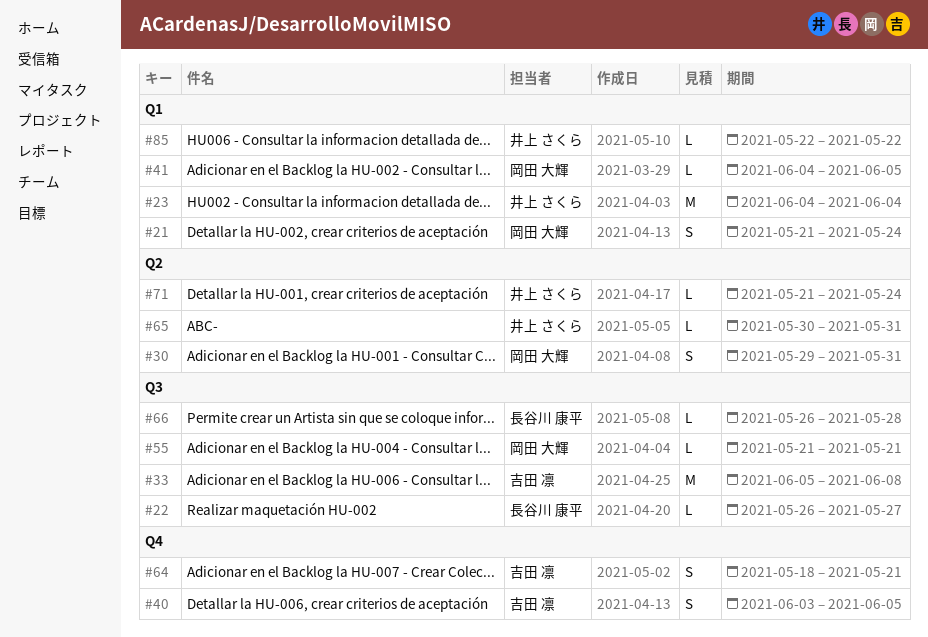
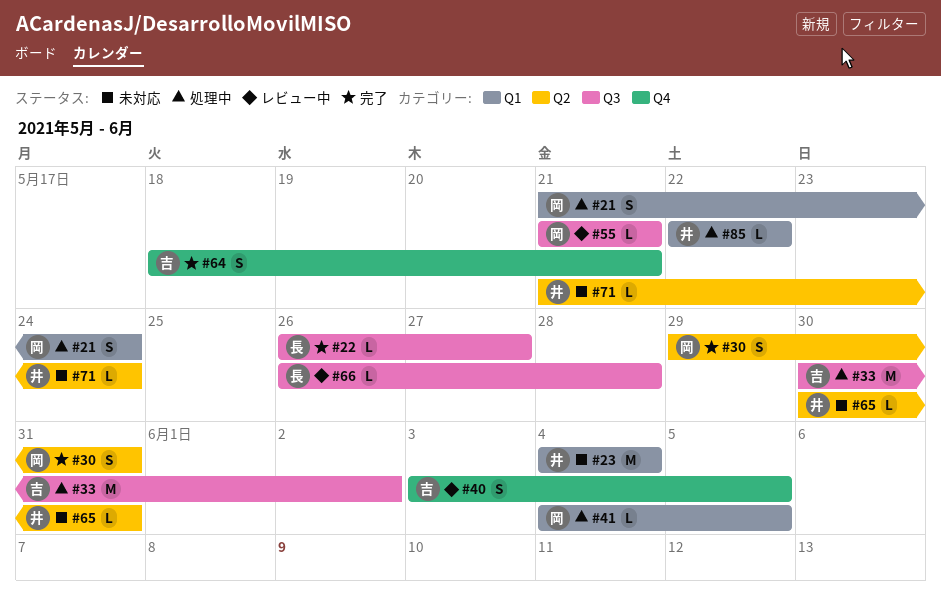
#33, start: Jun 5 -> May 30
#33, due: Jun 8 -> Jun 2

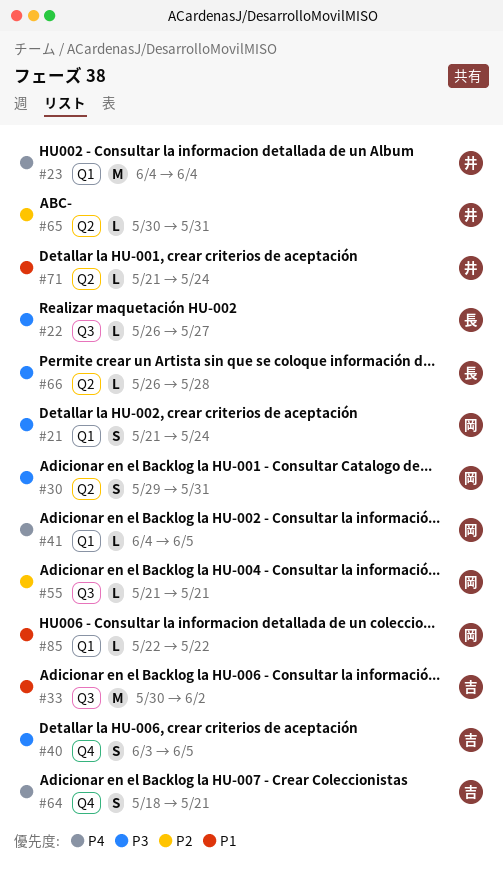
#66, label: Q3 -> Q2
#85, owner: 井 -> 岡

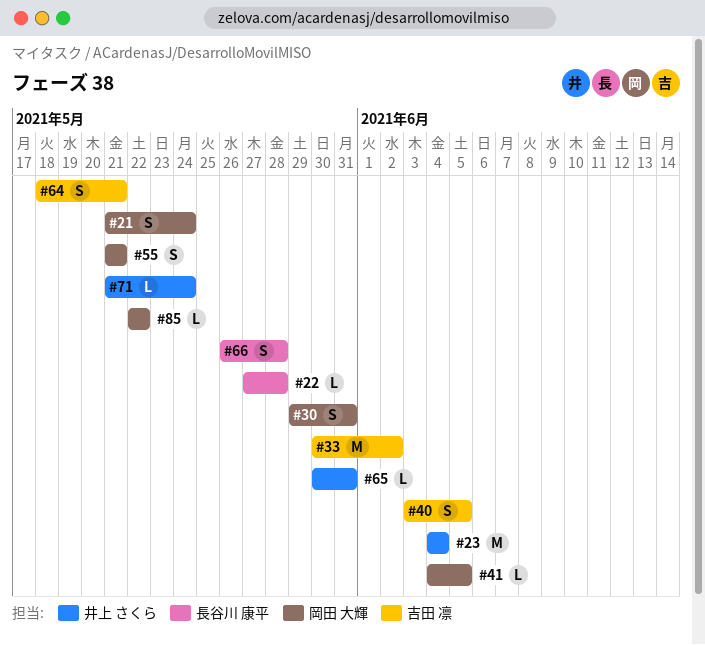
#22, start: May 26 -> May 27
#22, due: May 27 -> May 28
#55, estimate: L -> S
#66, estimate: L -> S

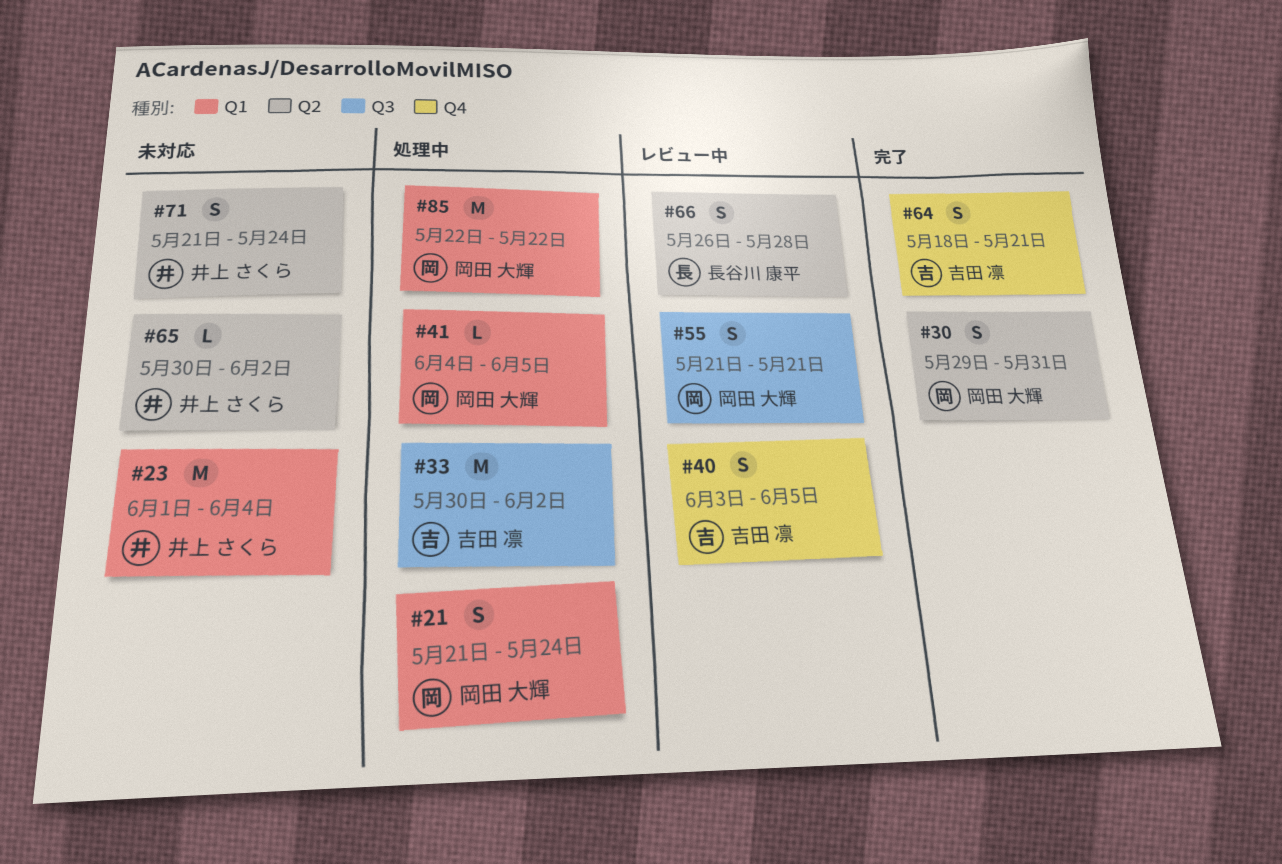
#22: present -> none
#23, start: Jun 4 -> Jun 1
#65, due: May 31 -> Jun 2
#71, estimate: L -> S
#85, estimate: L -> M

